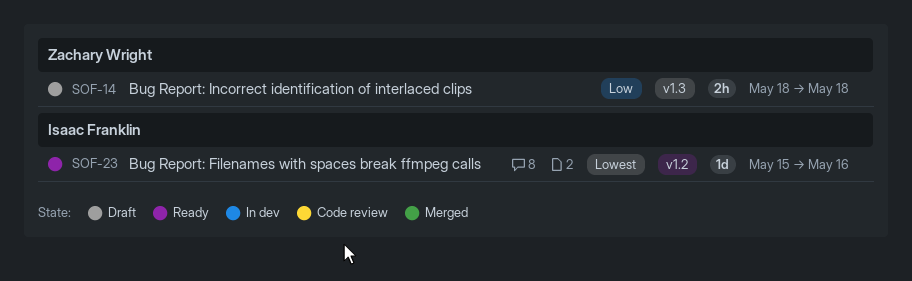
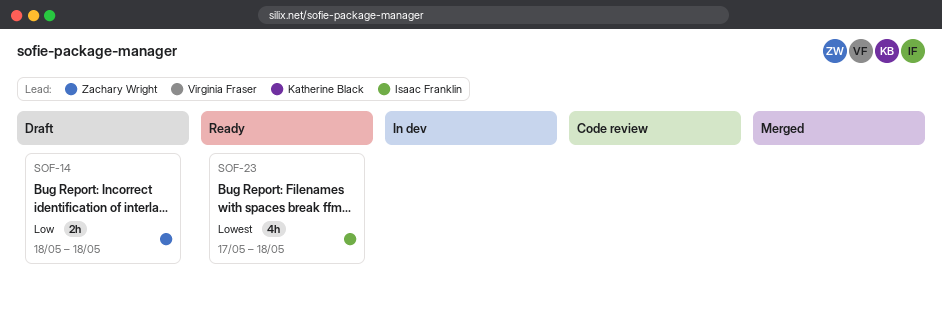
SOF-23, estimate: 1d -> 4h
SOF-23, start: May 15 -> May 17
SOF-23, due: May 16 -> May 18

